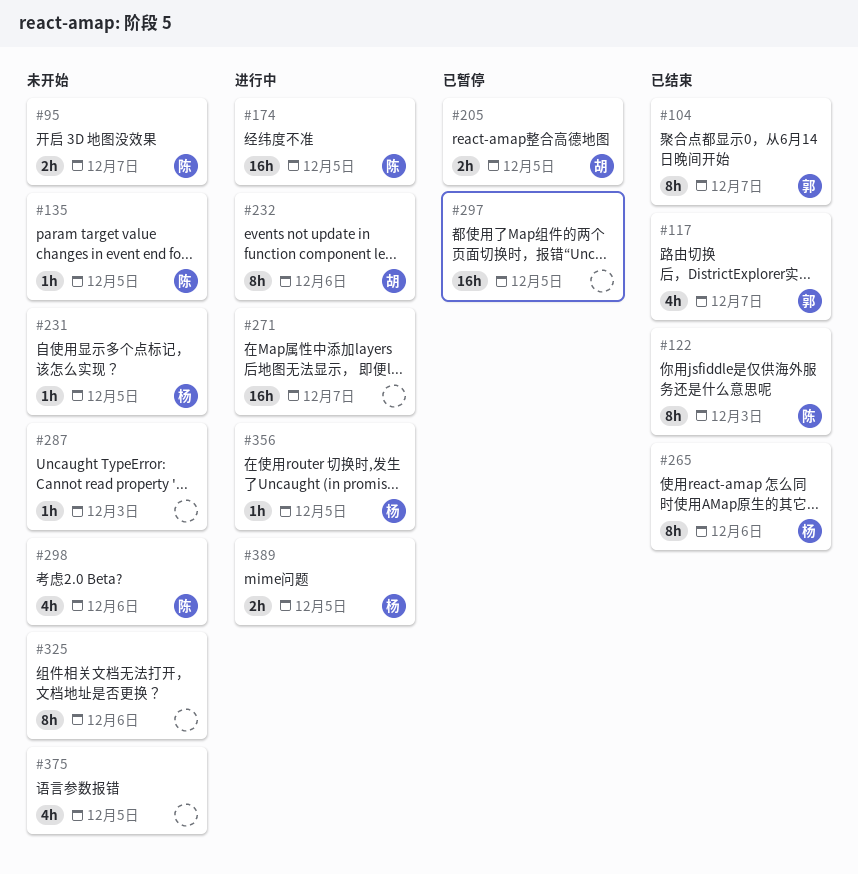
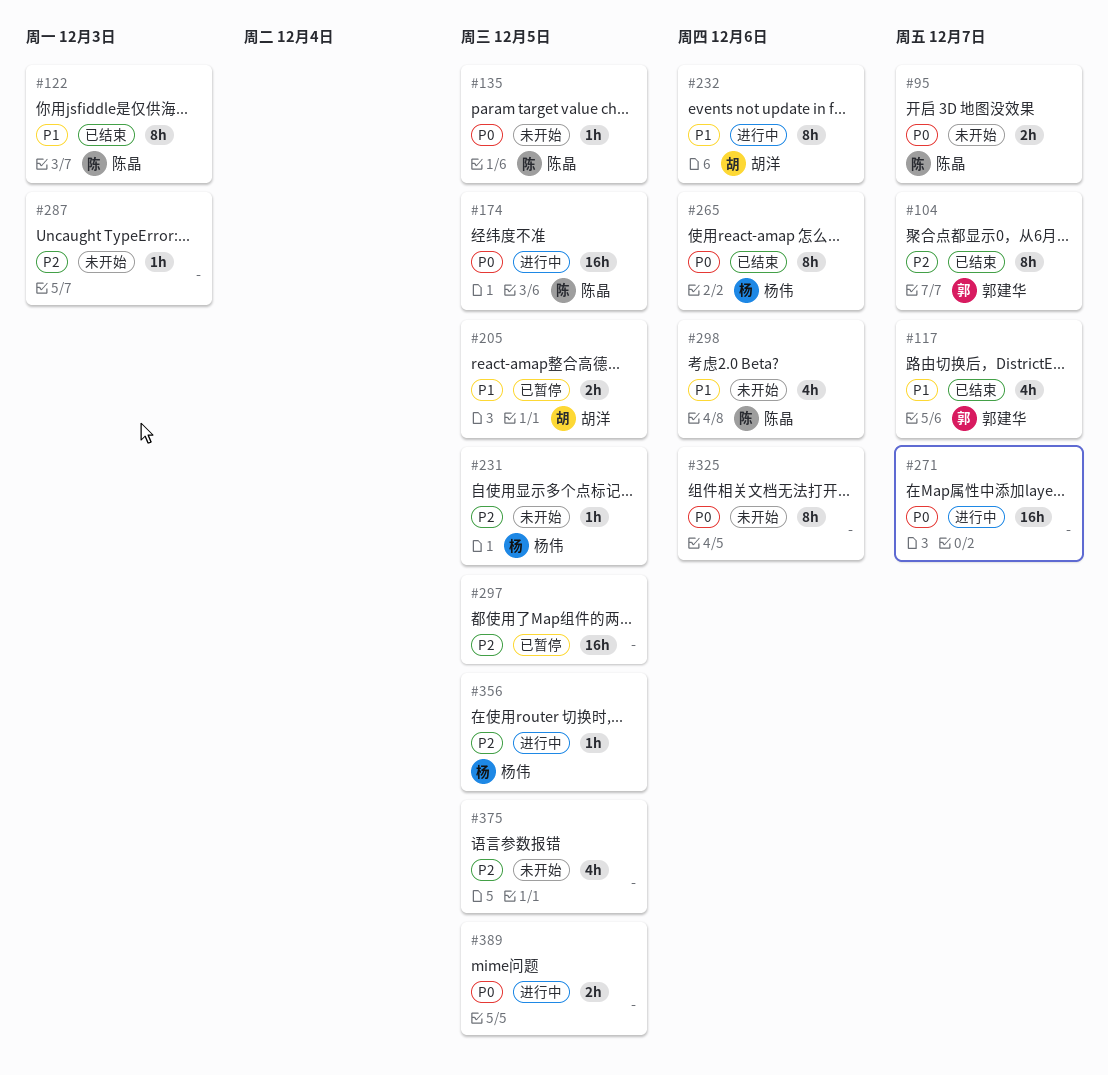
#389, owner: 杨伟 -> none

